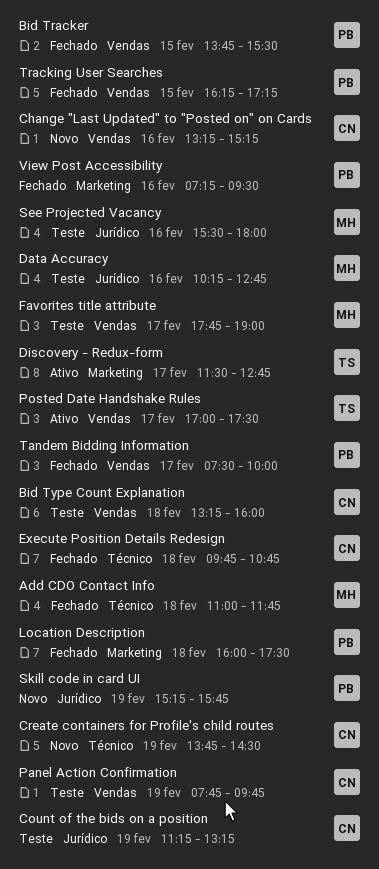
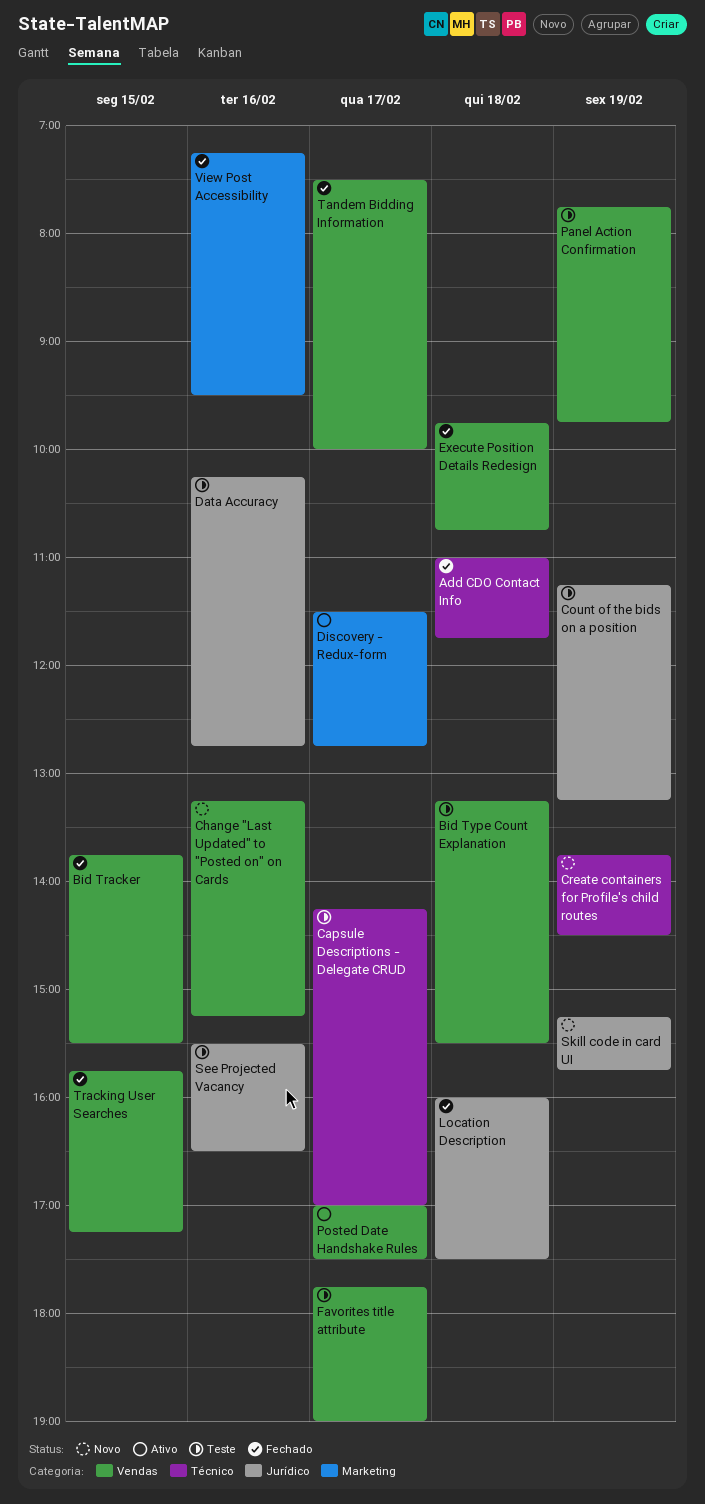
Bid Type Count Explanation, ends: 16:00 -> 15:30
Capsule Descriptions - Delegate CRUD: none -> present
Execute Position Details Redesign, label: Técnico -> Vendas
Location Description, label: Marketing -> Jurídico
See Projected Vacancy, ends: 18:00 -> 16:30
Tracking User Searches, begins: 16:15 -> 15:45

